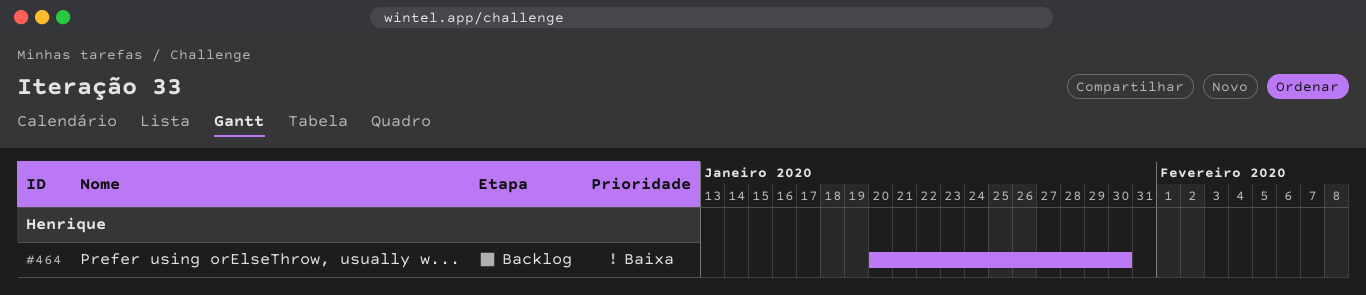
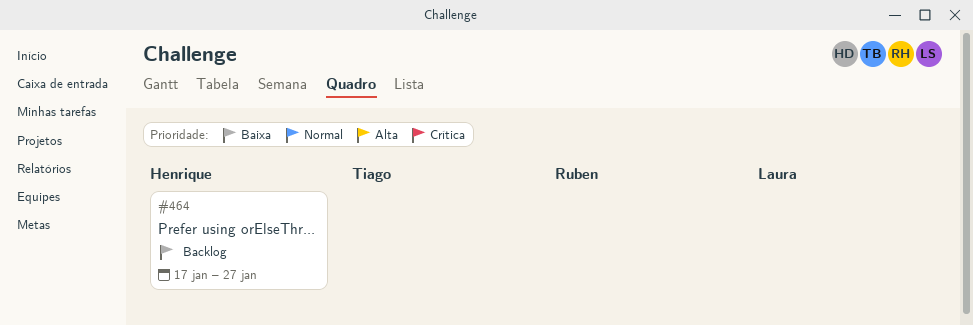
#464, start: Jan 20 -> Jan 17
#464, due: Jan 30 -> Jan 27

